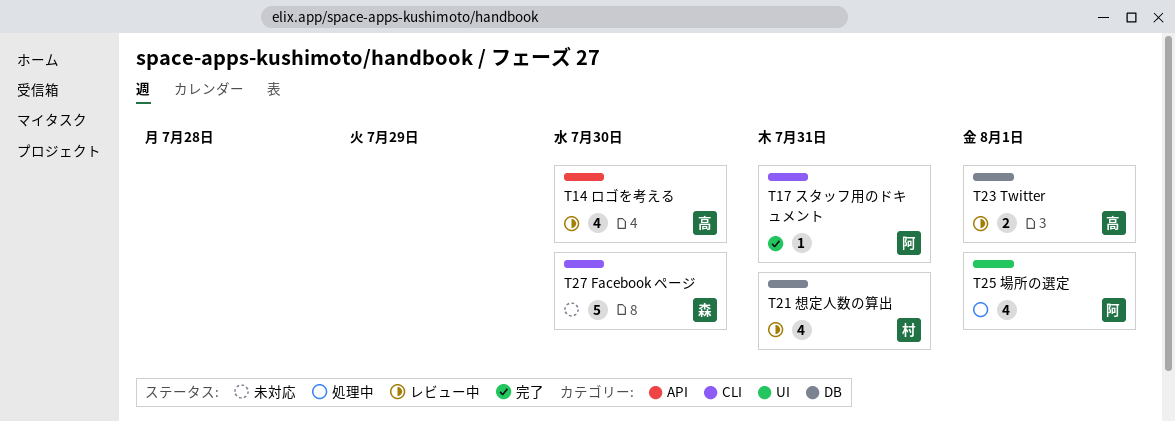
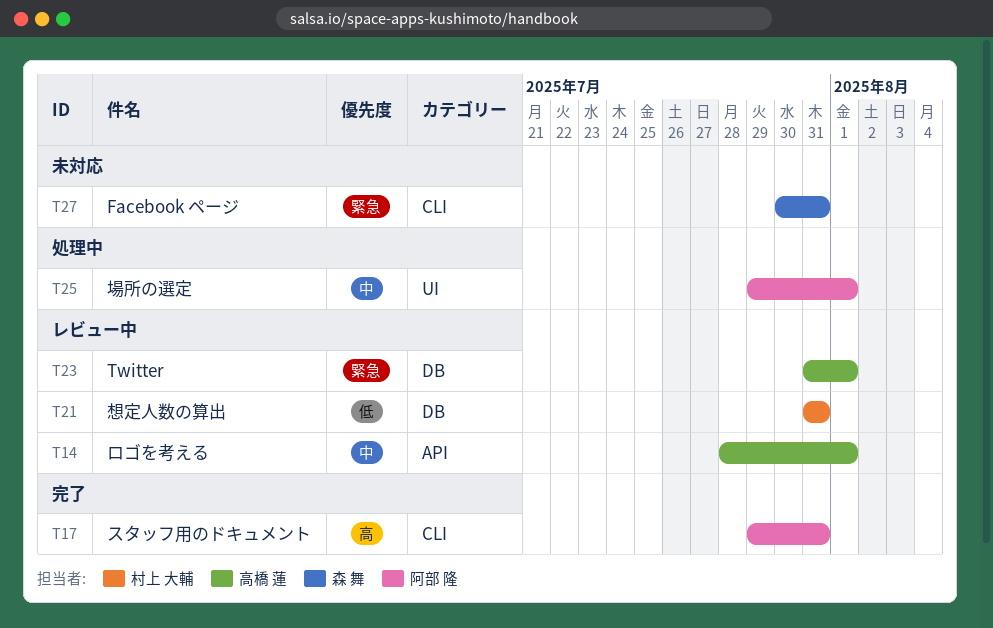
T14, due: Jul 30 -> Aug 1
T27, due: Jul 30 -> Jul 31

